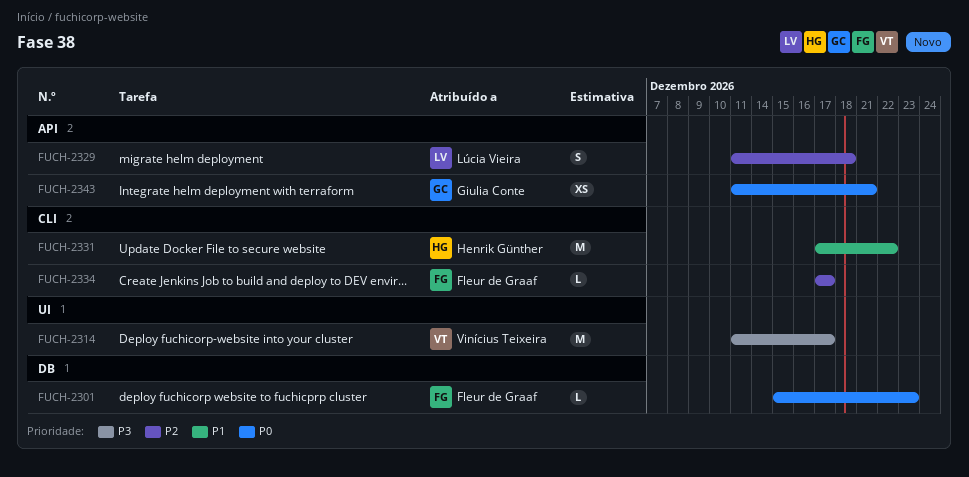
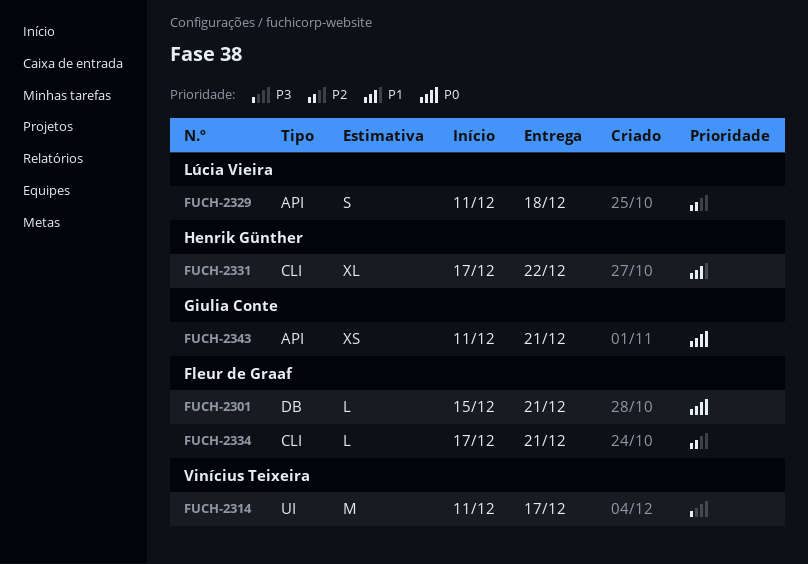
FUCH-2301, due: Dec 23 -> Dec 21
FUCH-2331, estimate: M -> XL
FUCH-2334, due: Dec 17 -> Dec 21

